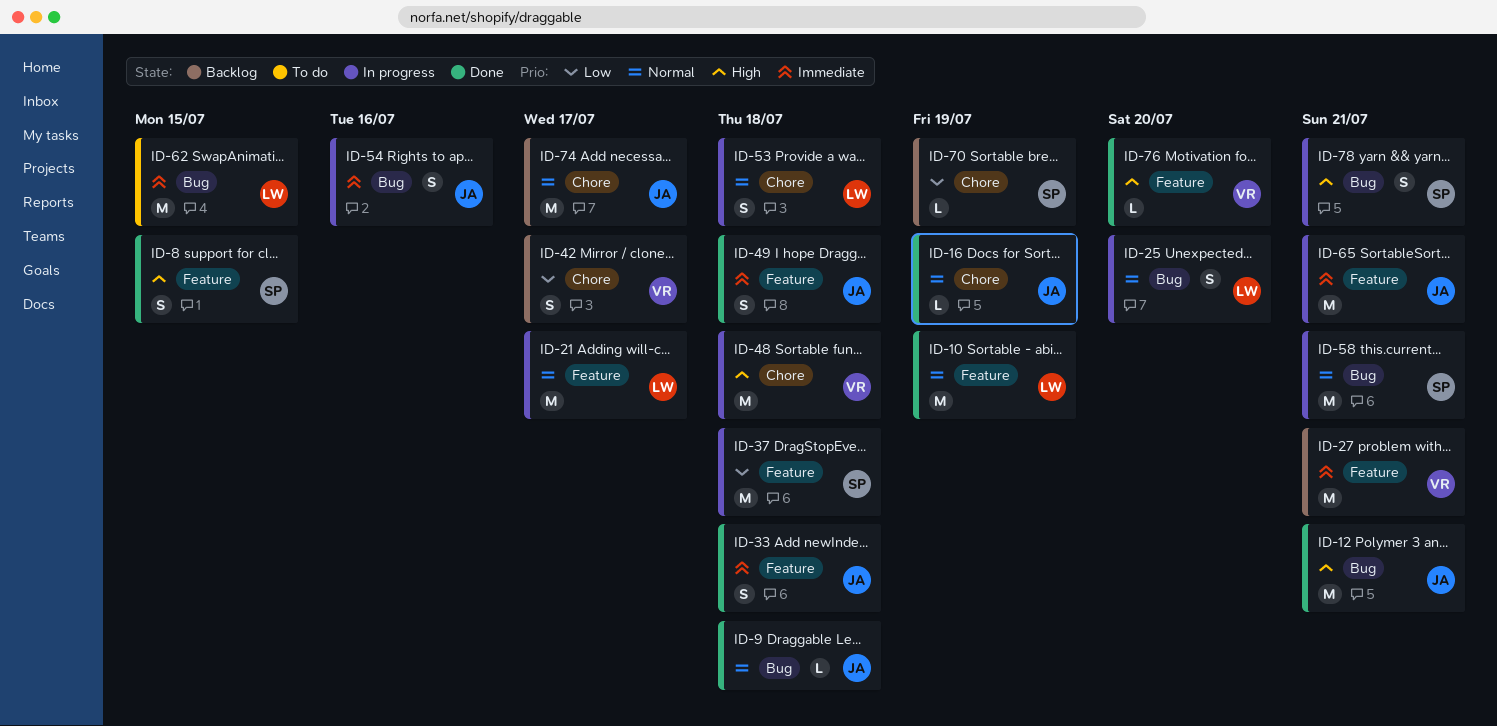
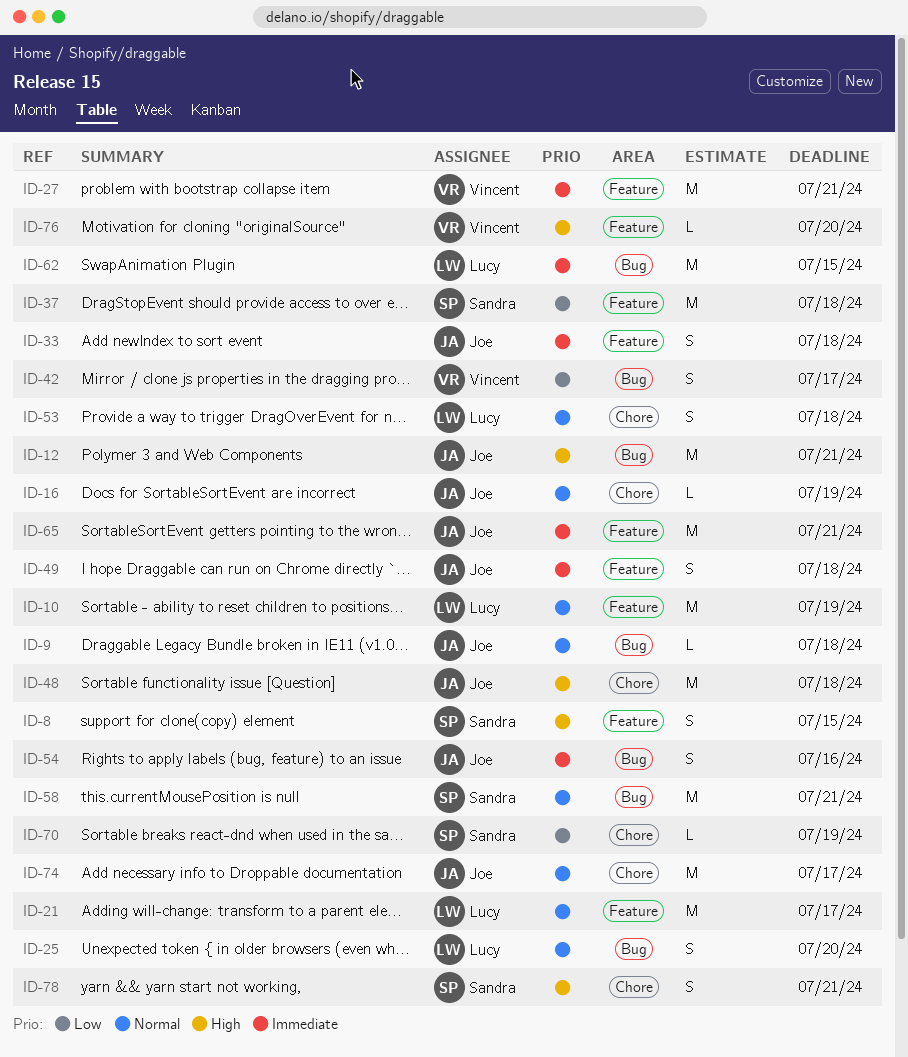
ID-42, label: Chore -> Bug
ID-48, owner: Vincent -> Joe
ID-78, label: Bug -> Chore

